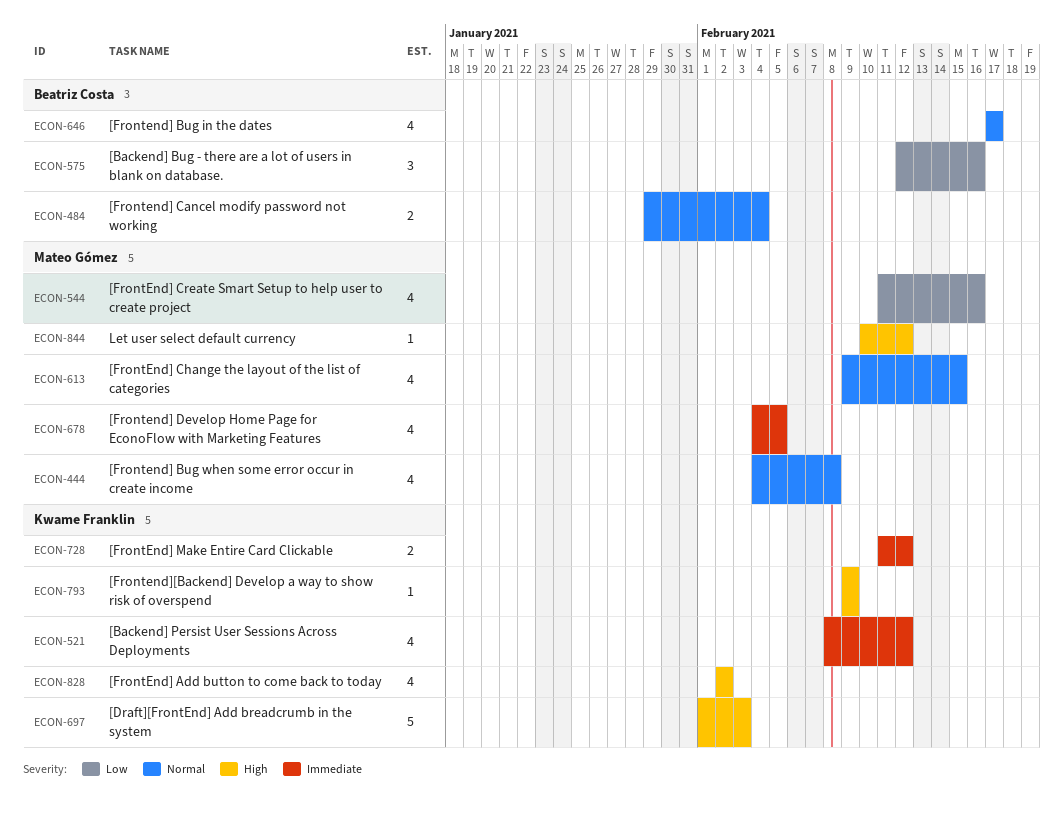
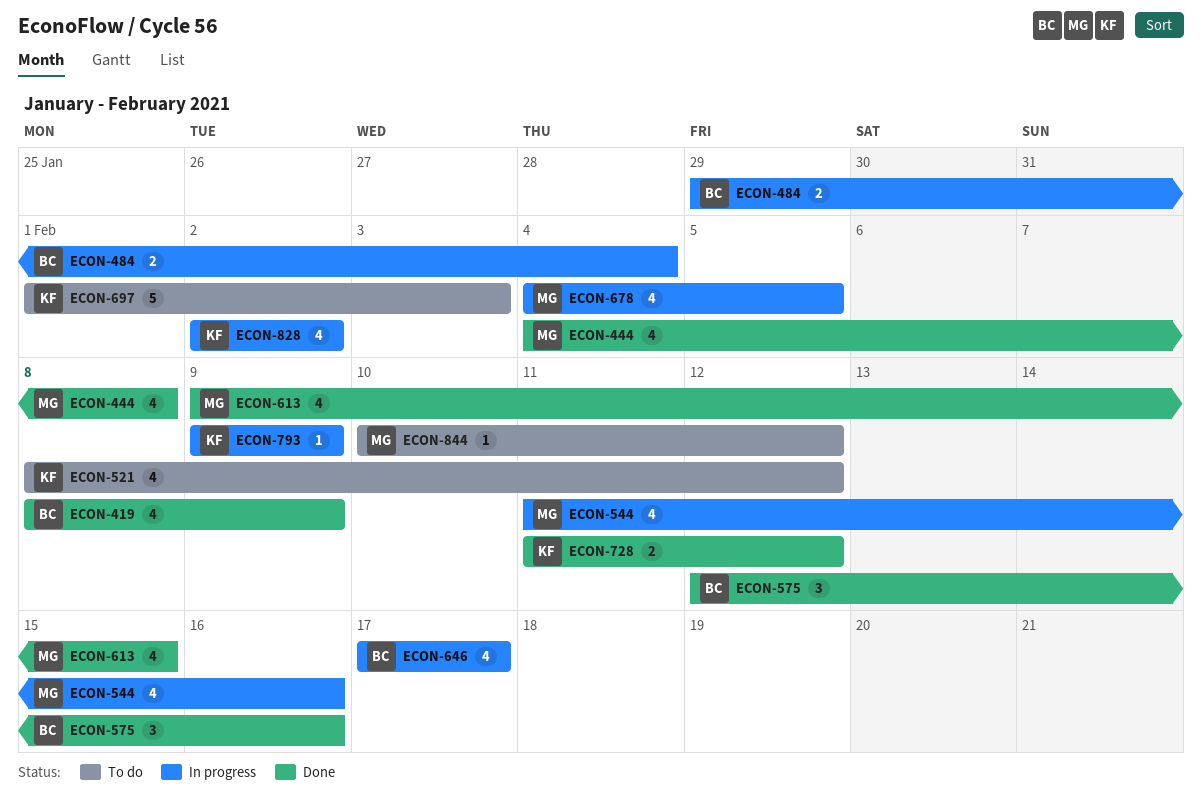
ECON-419: none -> present

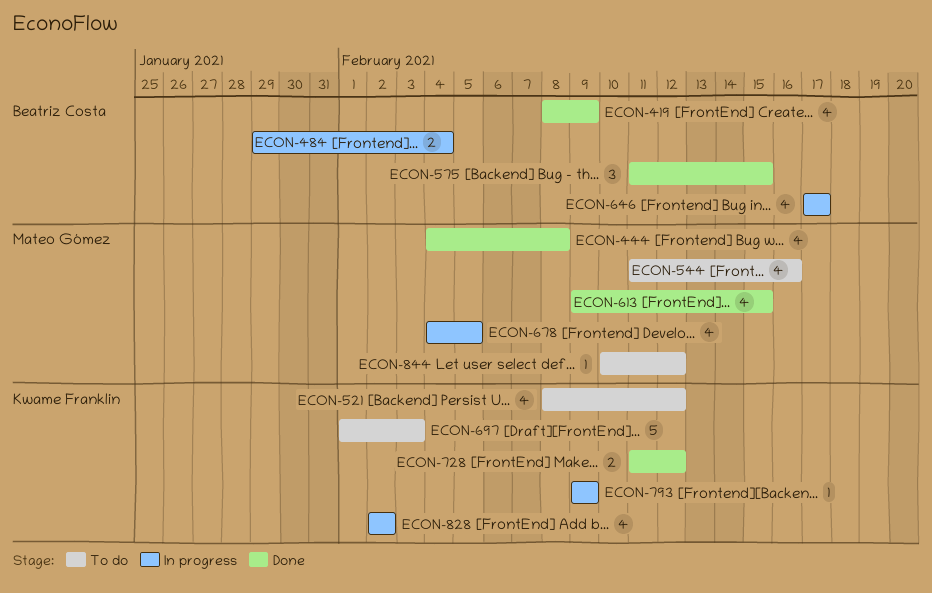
ECON-544, status: In progress -> To do
ECON-575, start: Feb 12 -> Feb 11
ECON-575, due: Feb 16 -> Feb 15

